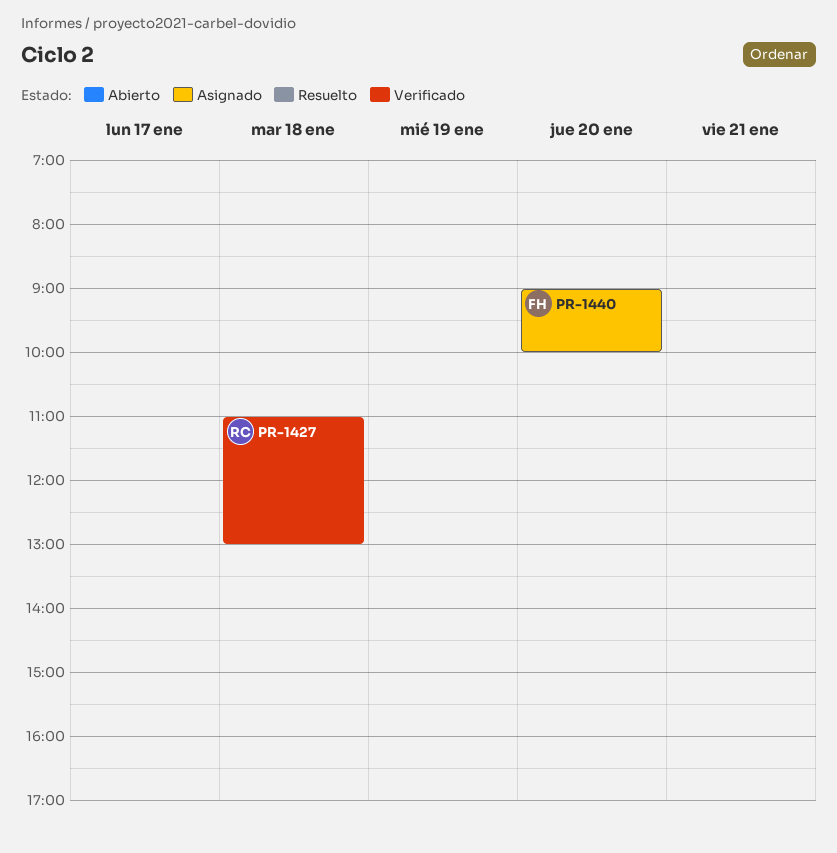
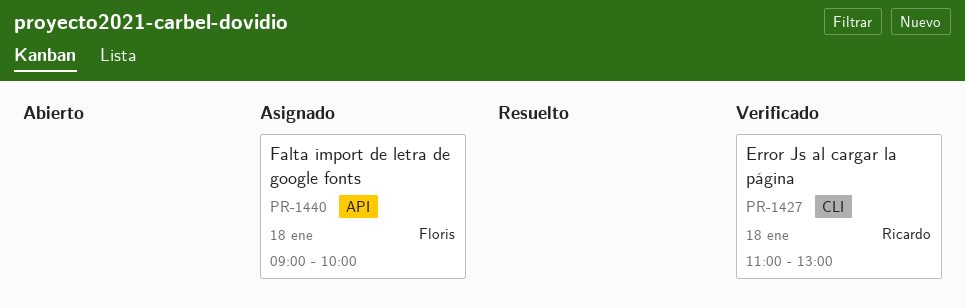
PR-1440, day: Jan 20 -> Jan 18

